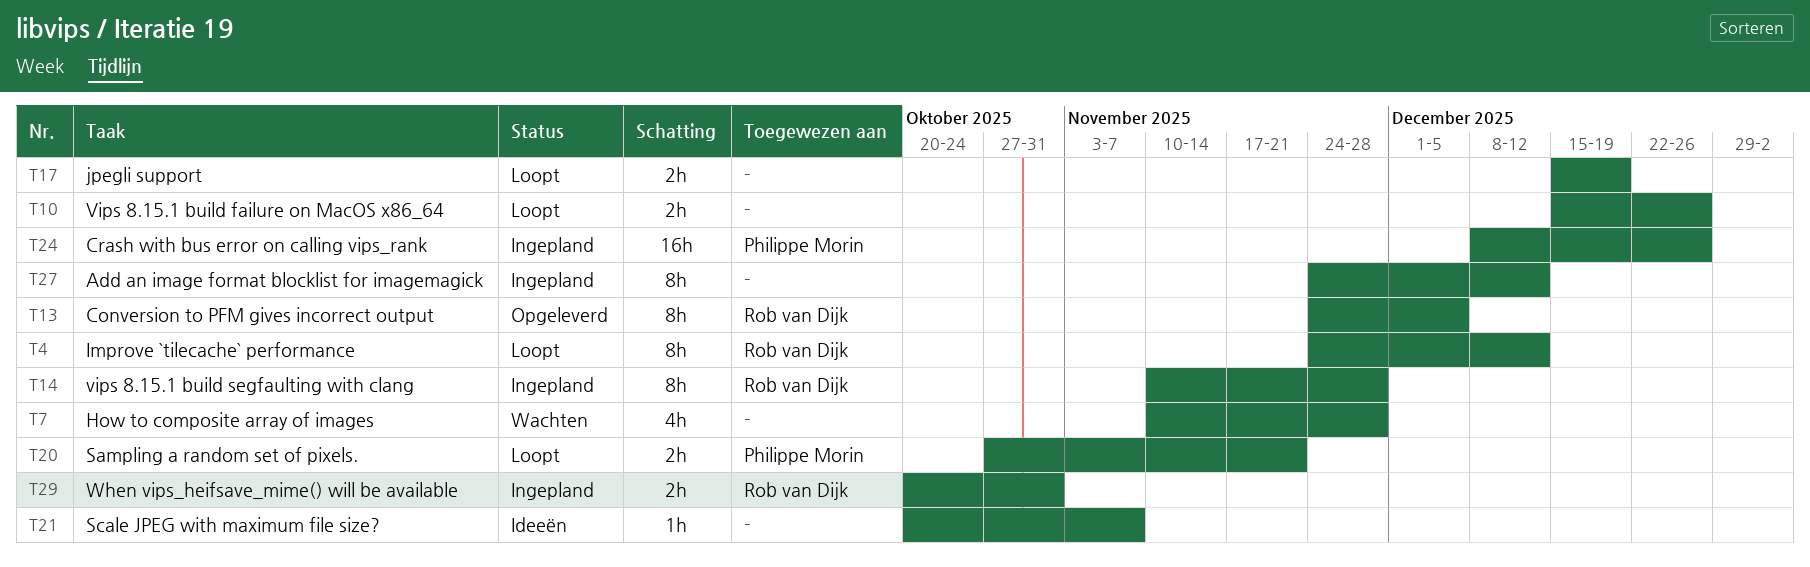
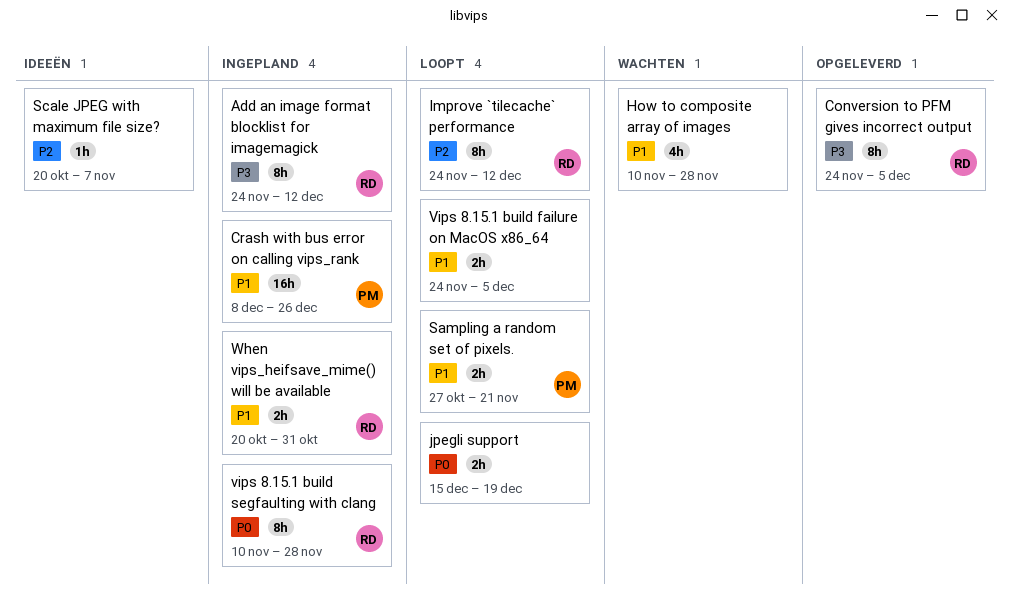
Add an image format blocklist for imagemagick, owner: none -> Rob van Dijk
Vips 8.15.1 build failure on MacOS x86_64, start: Dec 15 -> Nov 24
Vips 8.15.1 build failure on MacOS x86_64, due: Dec 26 -> Dec 5

